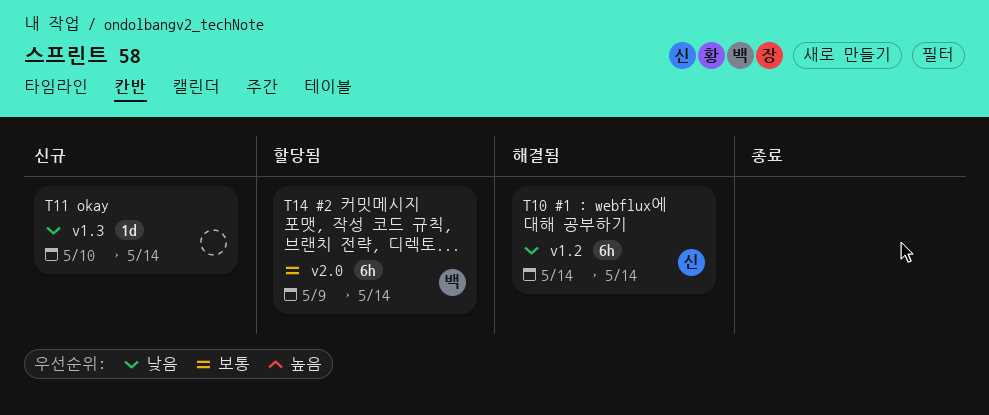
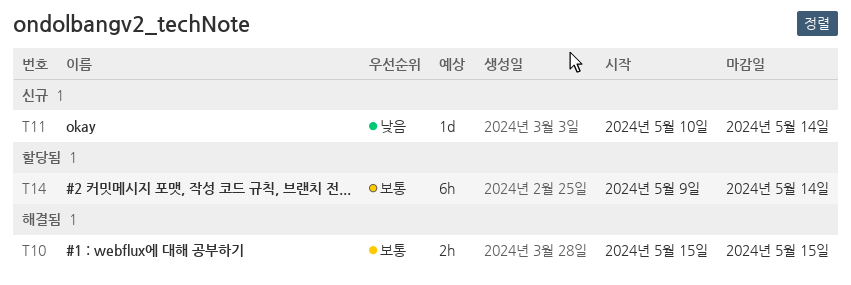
T10, priority: 낮음 -> 보통
T10, estimate: 6h -> 2h
T10, start: May 14 -> May 15
T10, due: May 14 -> May 15

